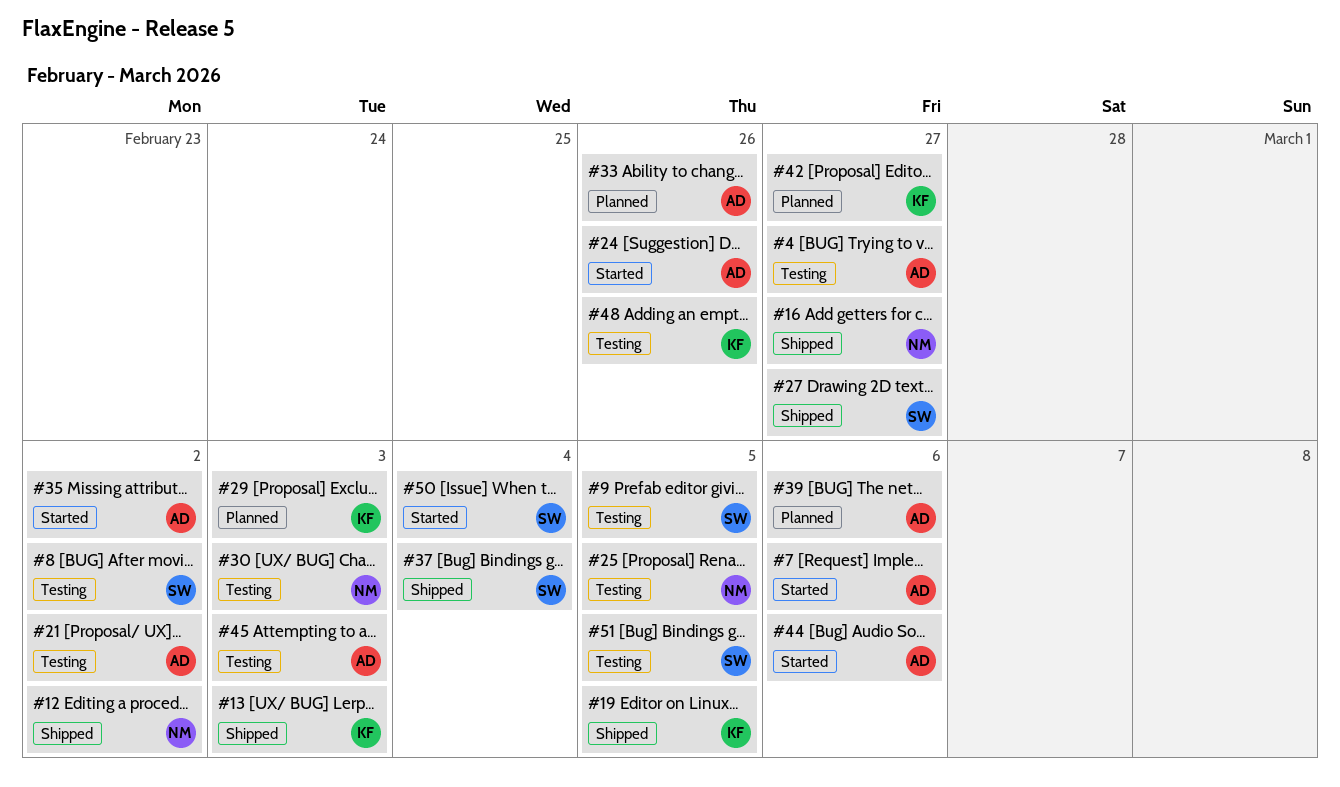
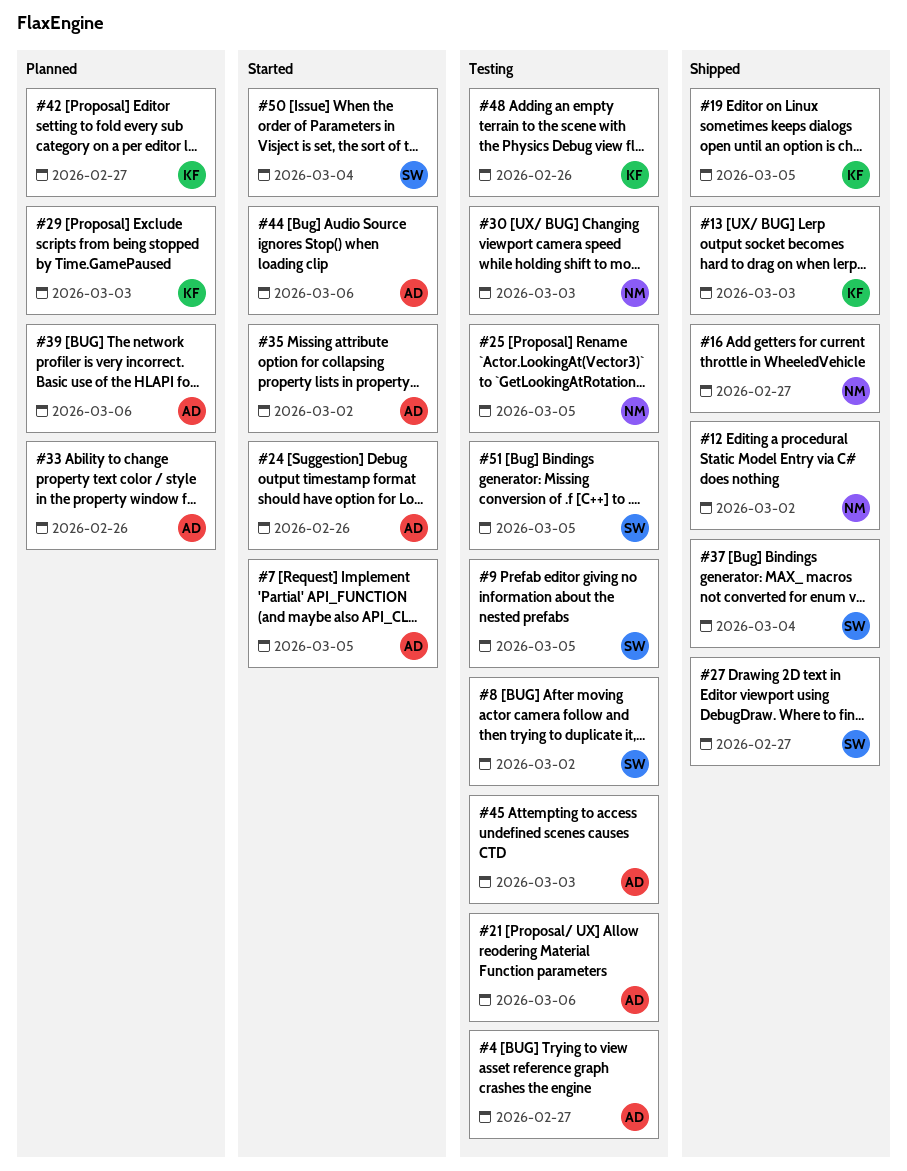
#7, due: Mar 6 -> Mar 5
#21, due: Mar 2 -> Mar 6

